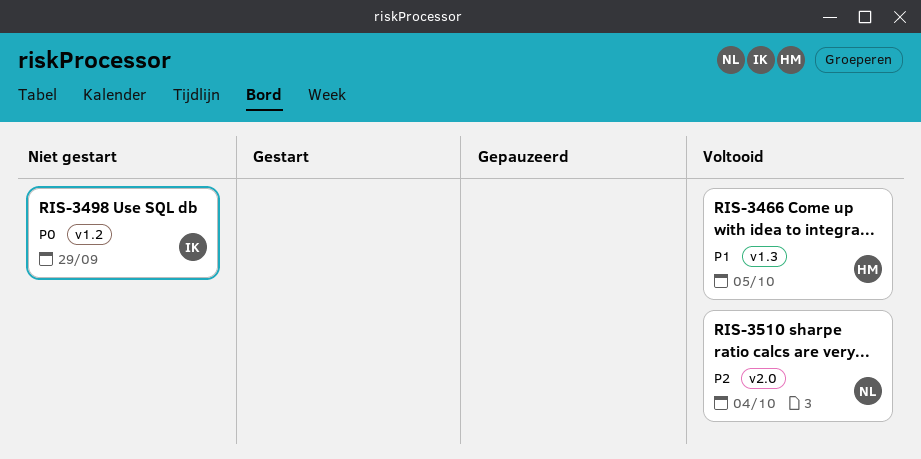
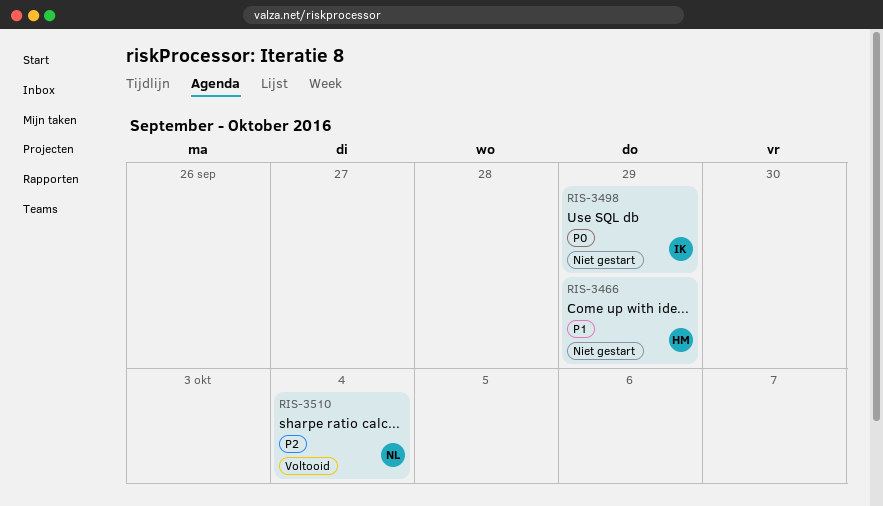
RIS-3466, status: Voltooid -> Niet gestart
RIS-3466, due: Oct 5 -> Sep 29

